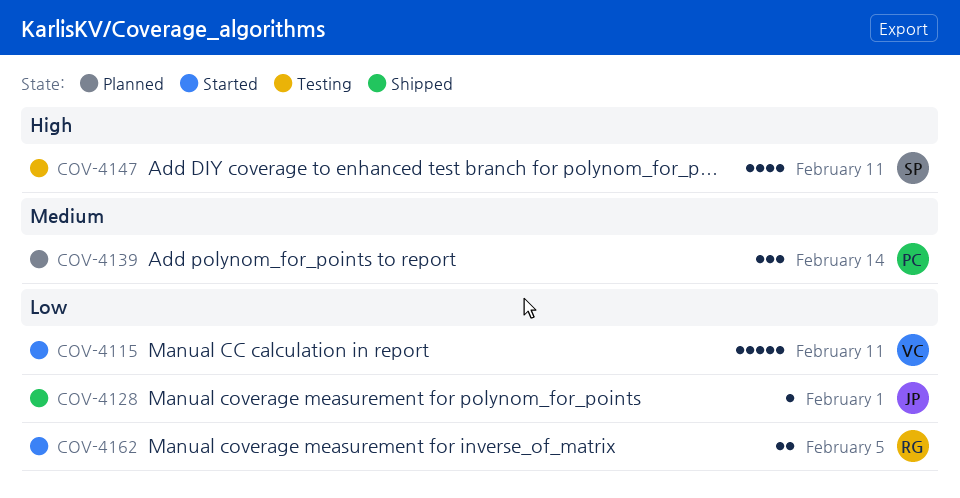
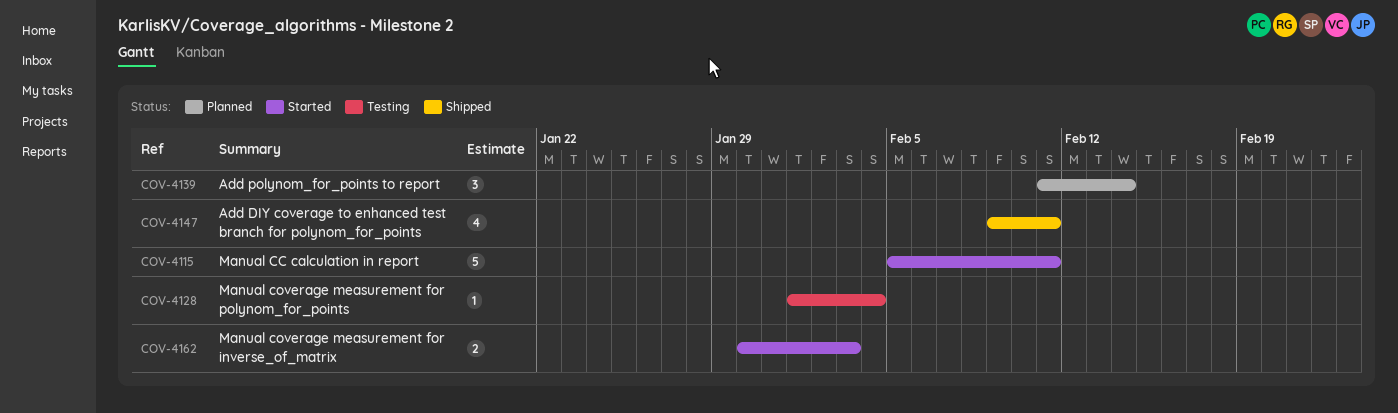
COV-4128, status: Shipped -> Testing
COV-4128, due: Feb 1 -> Feb 4
COV-4147, status: Testing -> Shipped
COV-4162, due: Feb 5 -> Feb 3

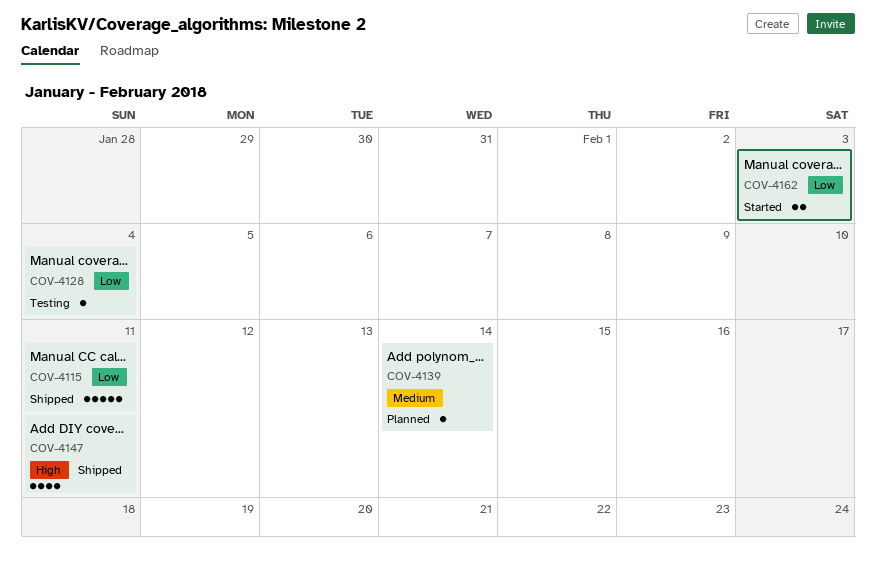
COV-4115, status: Started -> Shipped
COV-4139, estimate: 3 -> 1

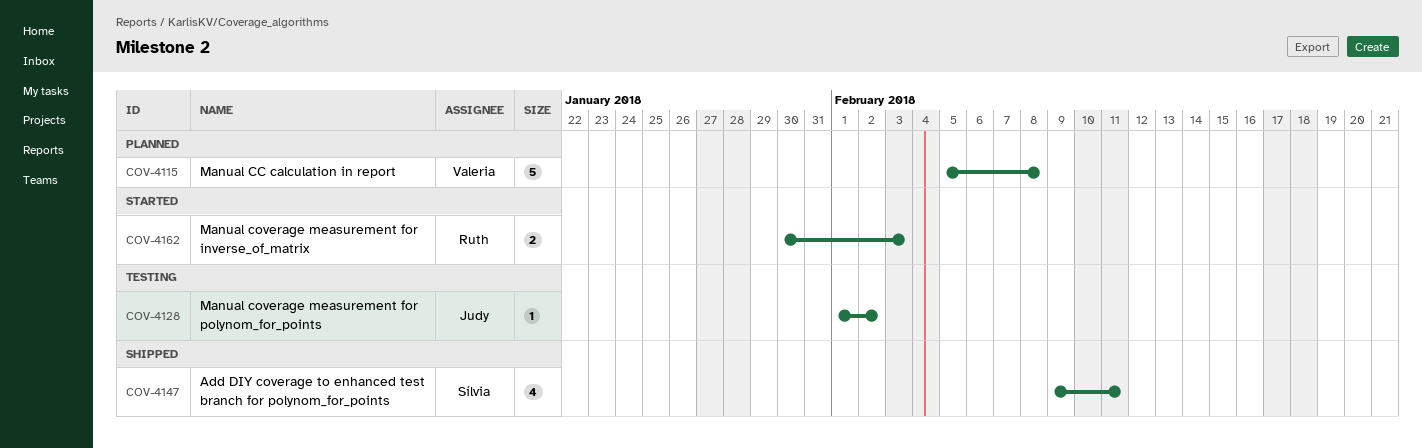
COV-4115, status: Shipped -> Planned
COV-4115, due: Feb 11 -> Feb 8
COV-4128, due: Feb 4 -> Feb 2
COV-4139: present -> none

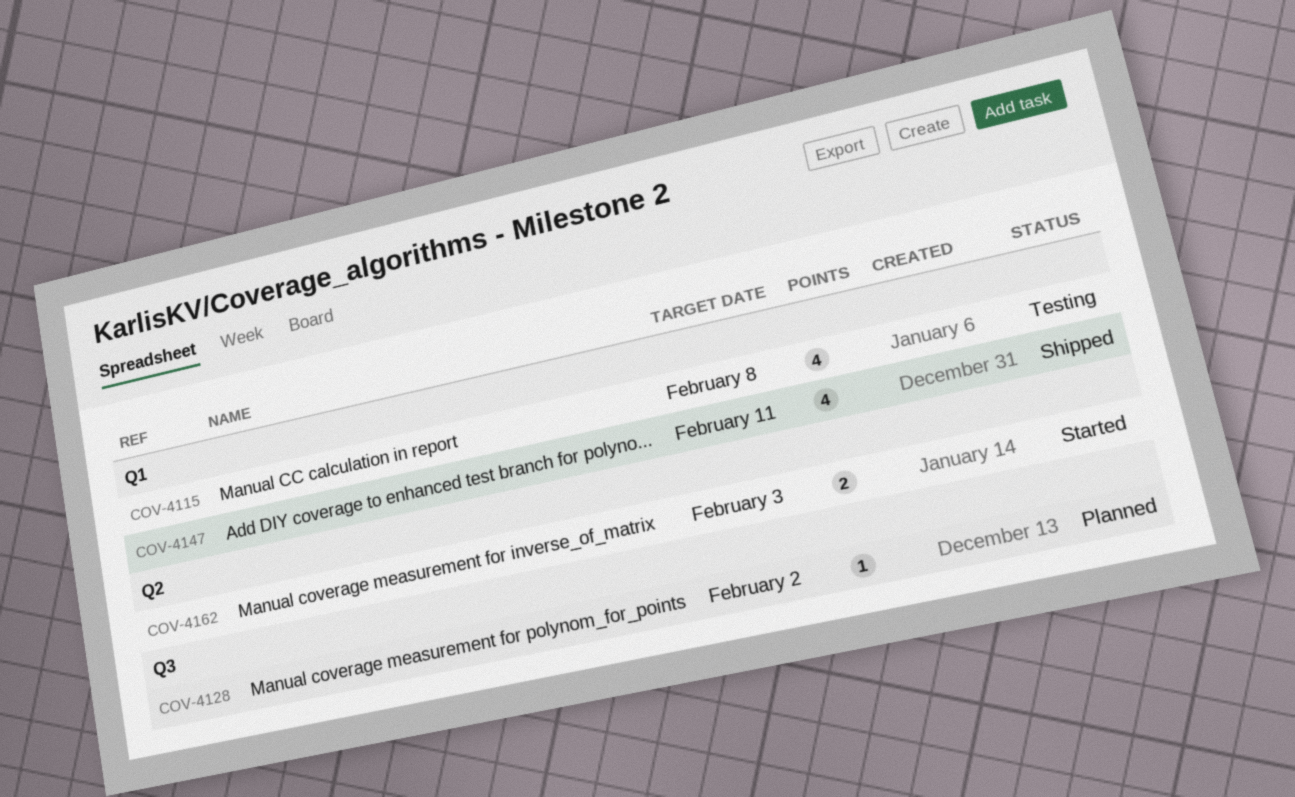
COV-4115, status: Planned -> Testing
COV-4115, estimate: 5 -> 4
COV-4128, status: Testing -> Planned

